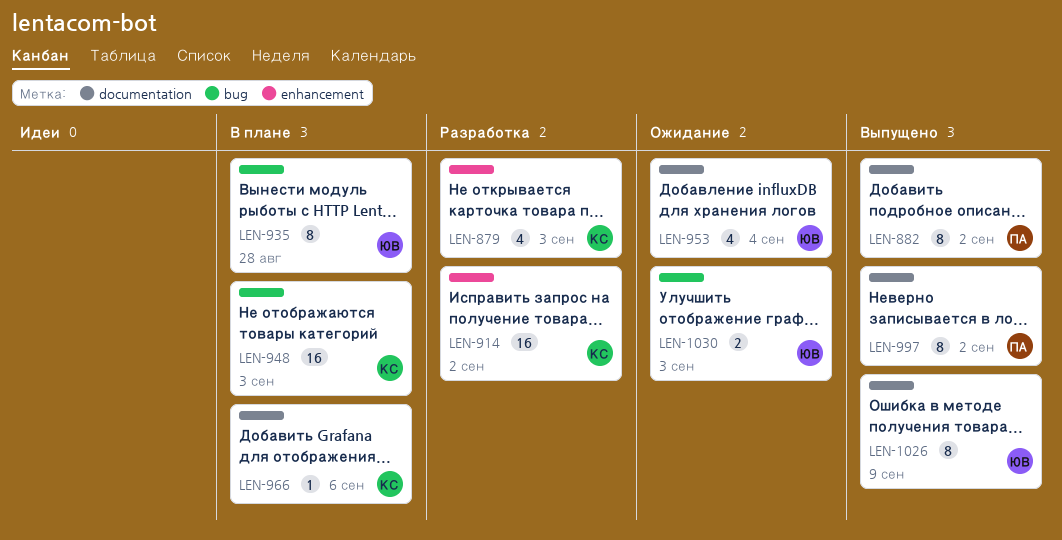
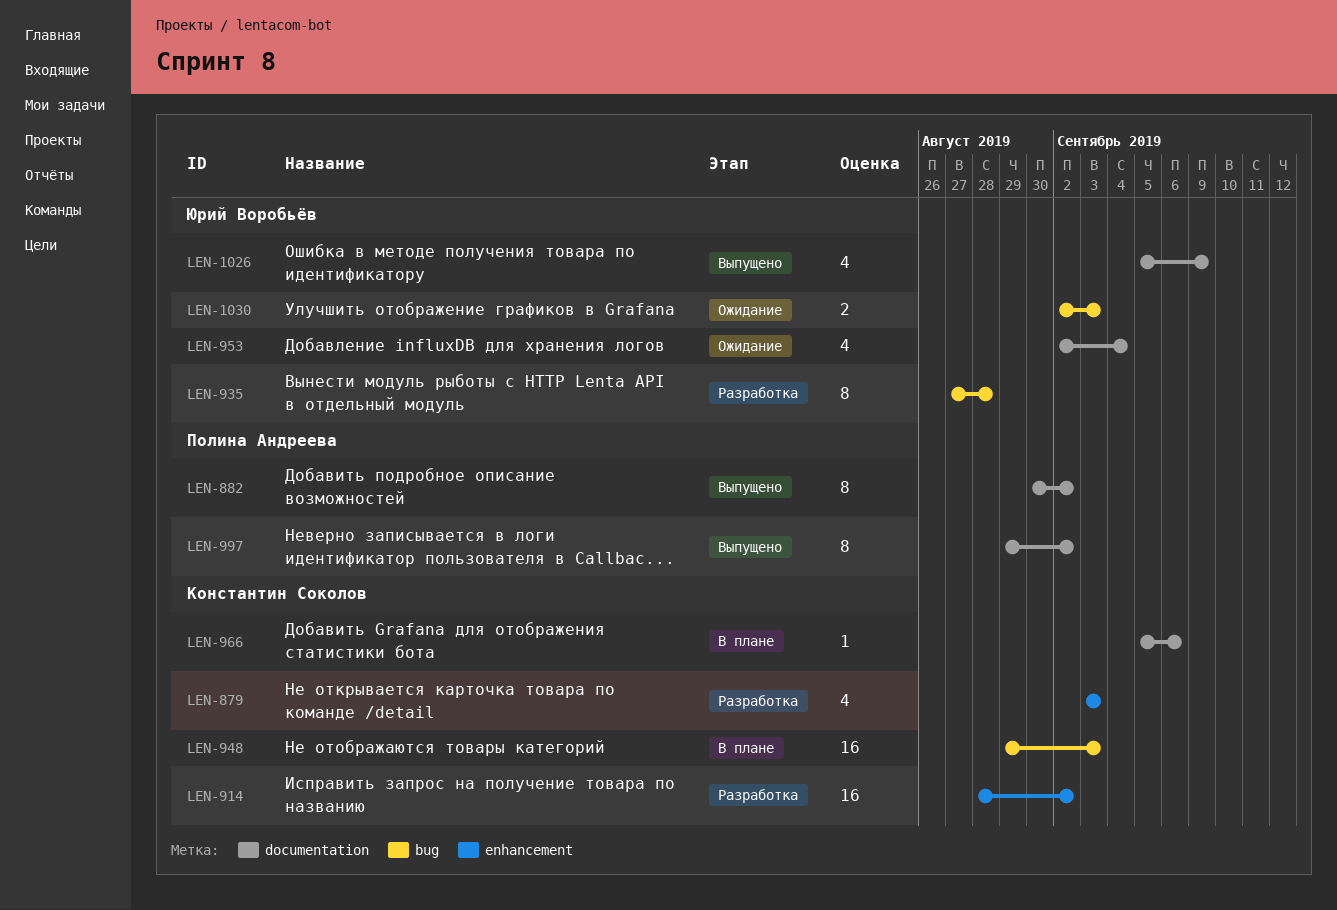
LEN-935, status: В плане -> Разработка
LEN-1026, estimate: 8 -> 4

